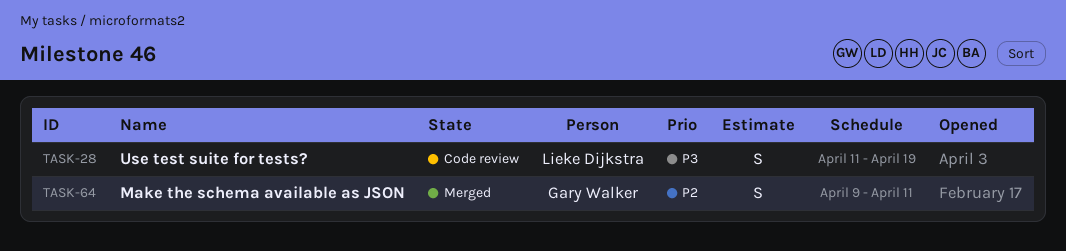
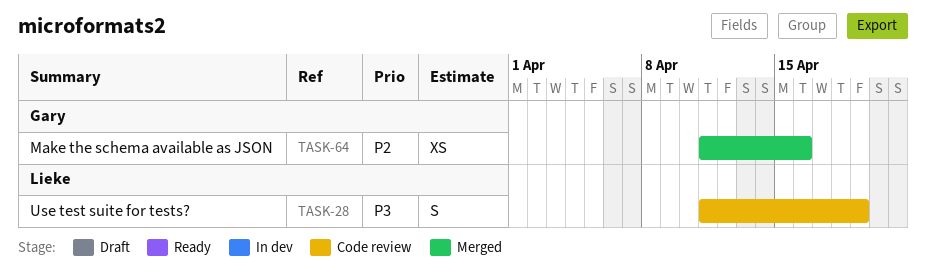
TASK-64, estimate: S -> XS
TASK-64, start: Apr 9 -> Apr 11
TASK-64, due: Apr 11 -> Apr 16

